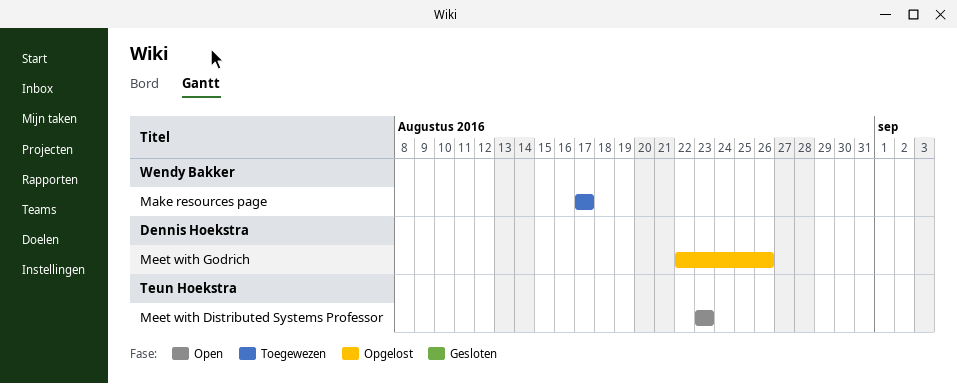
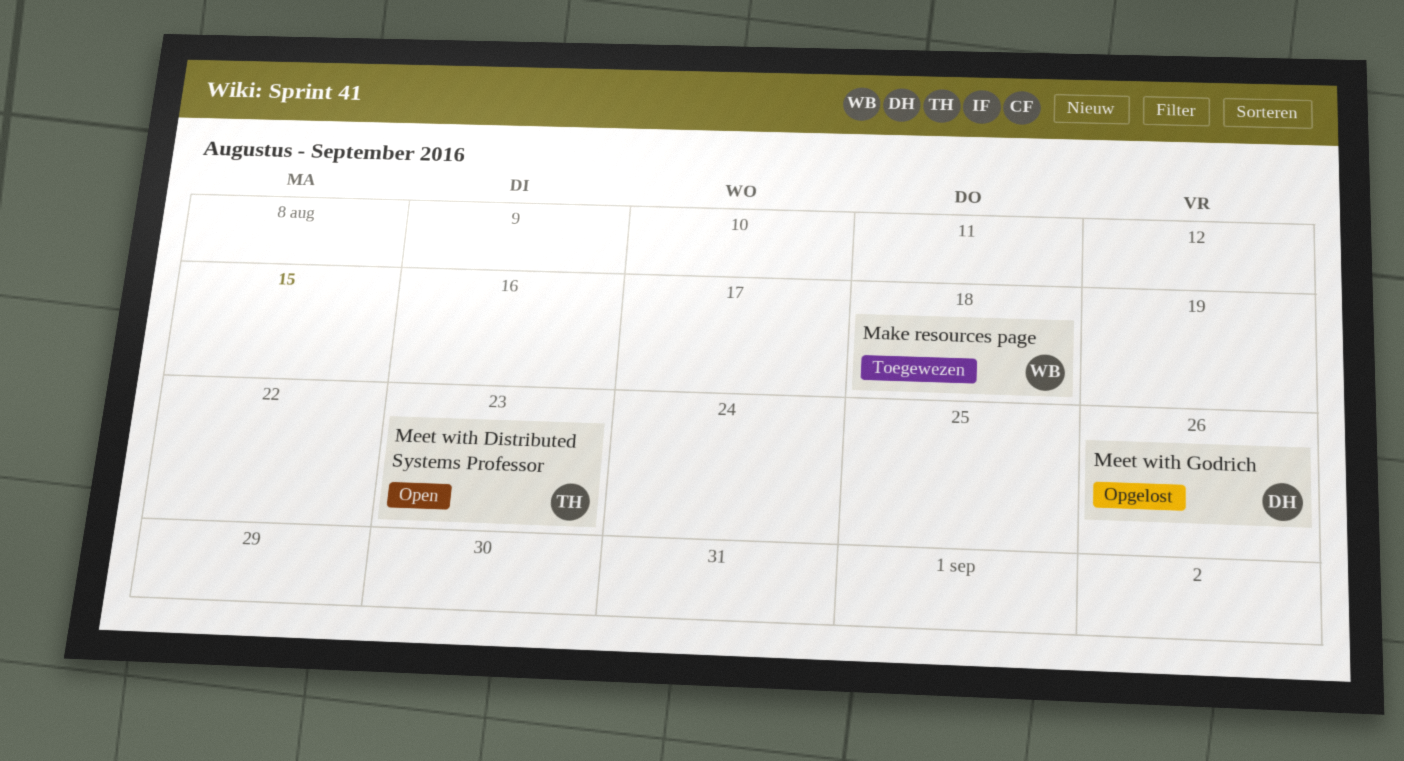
Make resources page, due: Aug 17 -> Aug 18

